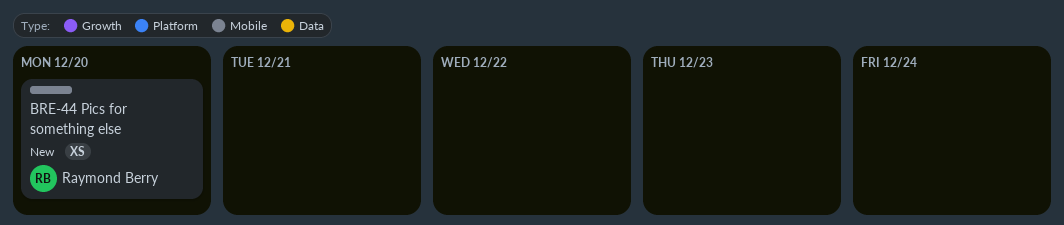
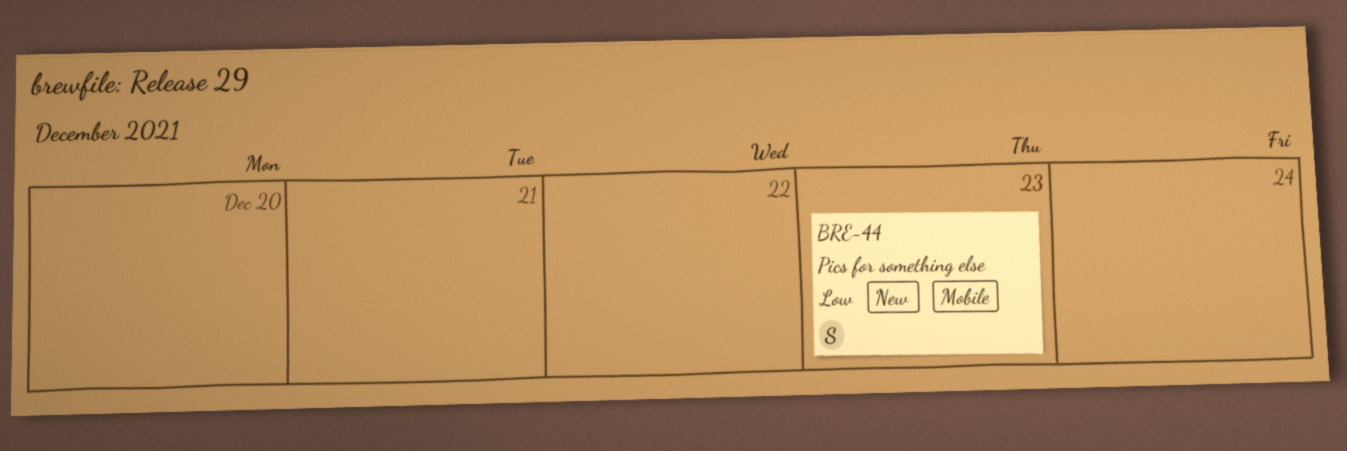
BRE-44, estimate: XS -> S
BRE-44, due: Dec 20 -> Dec 23

